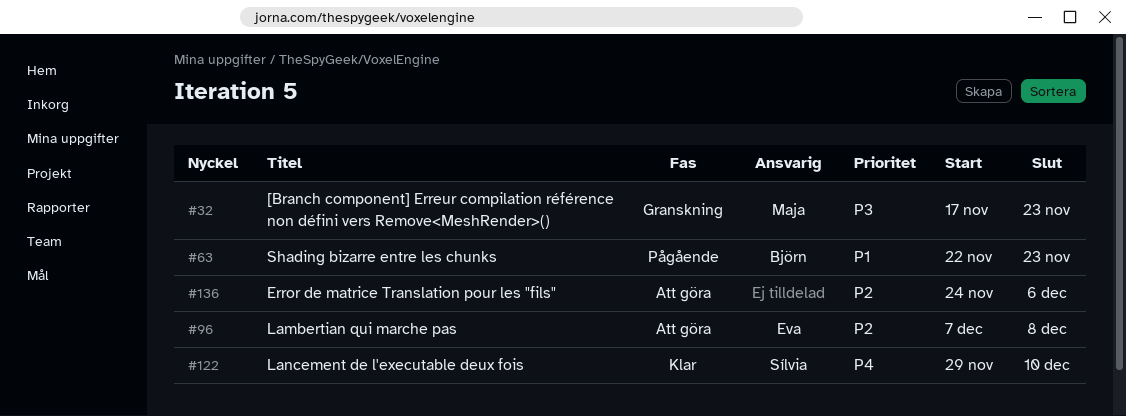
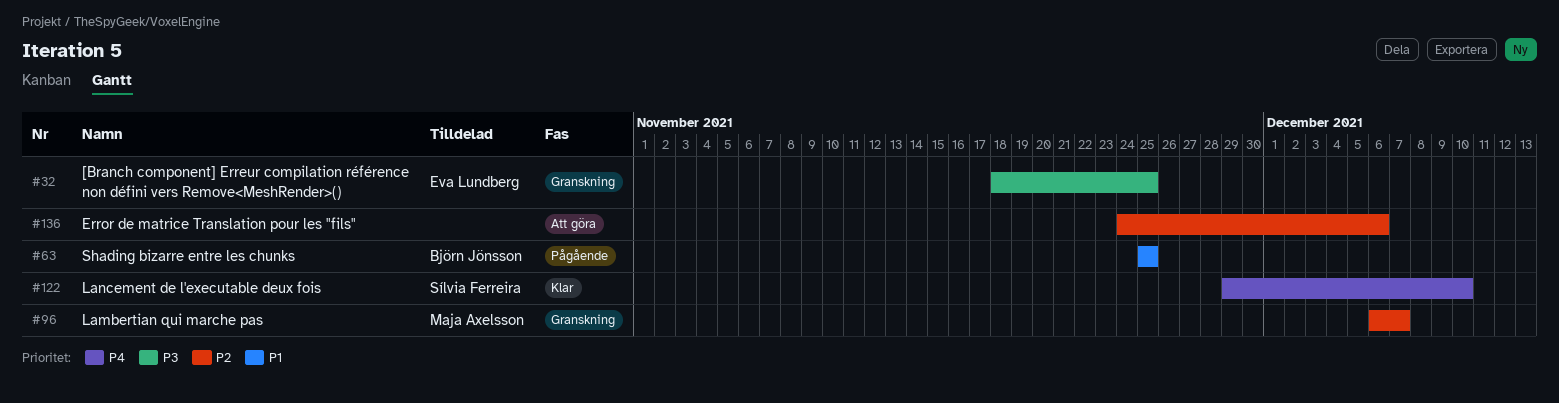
#32, owner: Maja Axelsson -> Eva Lundberg
#32, start: Nov 17 -> Nov 18
#32, due: Nov 23 -> Nov 25
#63, start: Nov 22 -> Nov 25
#63, due: Nov 23 -> Nov 25
#96, status: Att göra -> Granskning
#96, owner: Eva Lundberg -> Maja Axelsson
#96, start: Dec 7 -> Dec 6
#96, due: Dec 8 -> Dec 7

